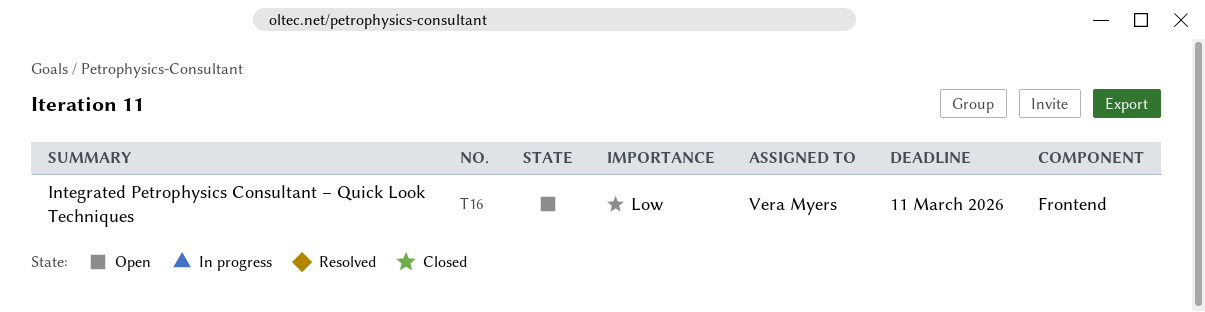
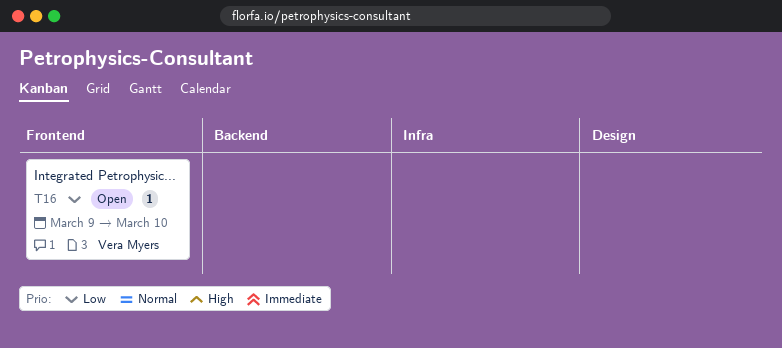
T16, due: Mar 11 -> Mar 10

